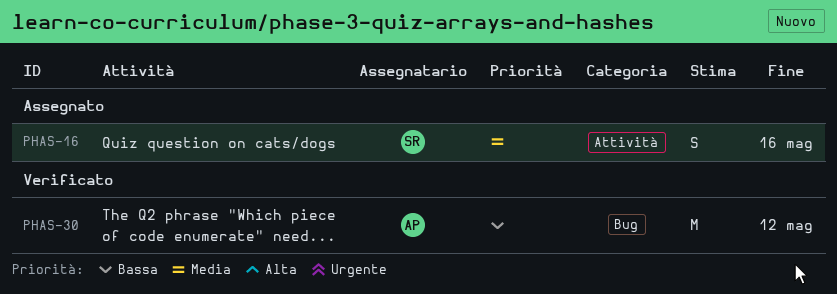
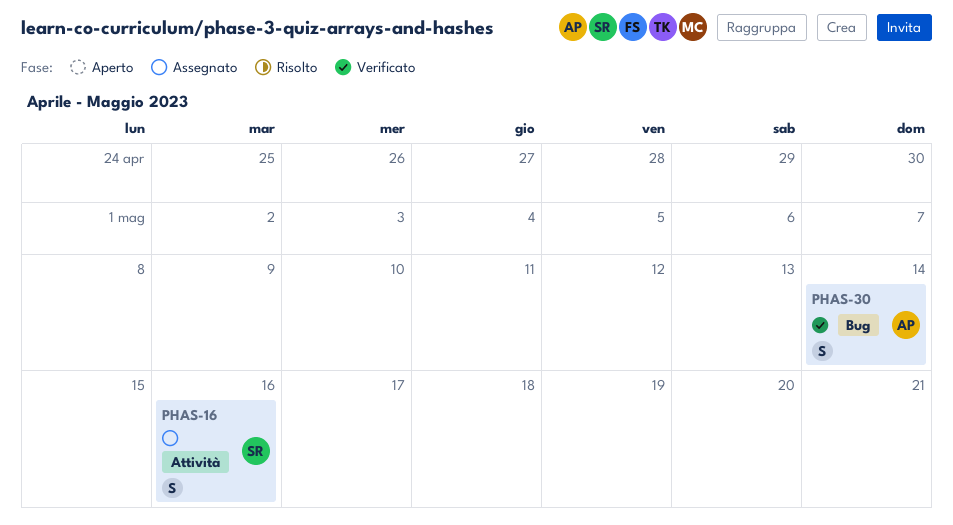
PHAS-30, estimate: M -> S
PHAS-30, due: May 12 -> May 14

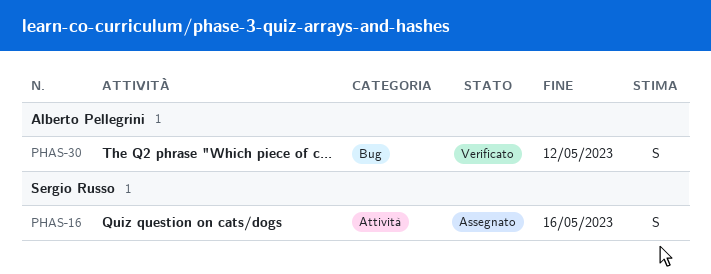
PHAS-30, due: May 14 -> May 12

